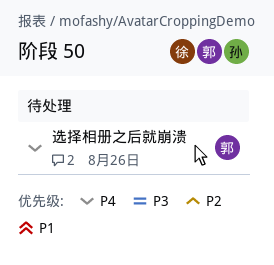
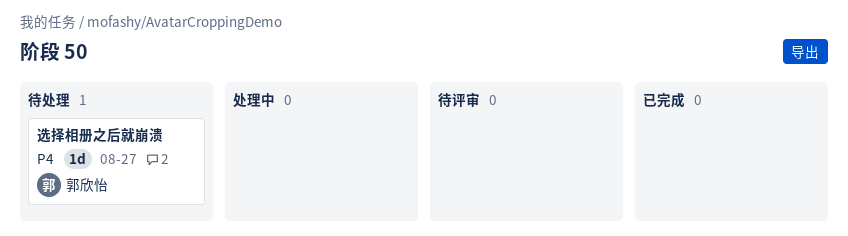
选择相册之后就崩溃, due: Aug 26 -> Aug 27

